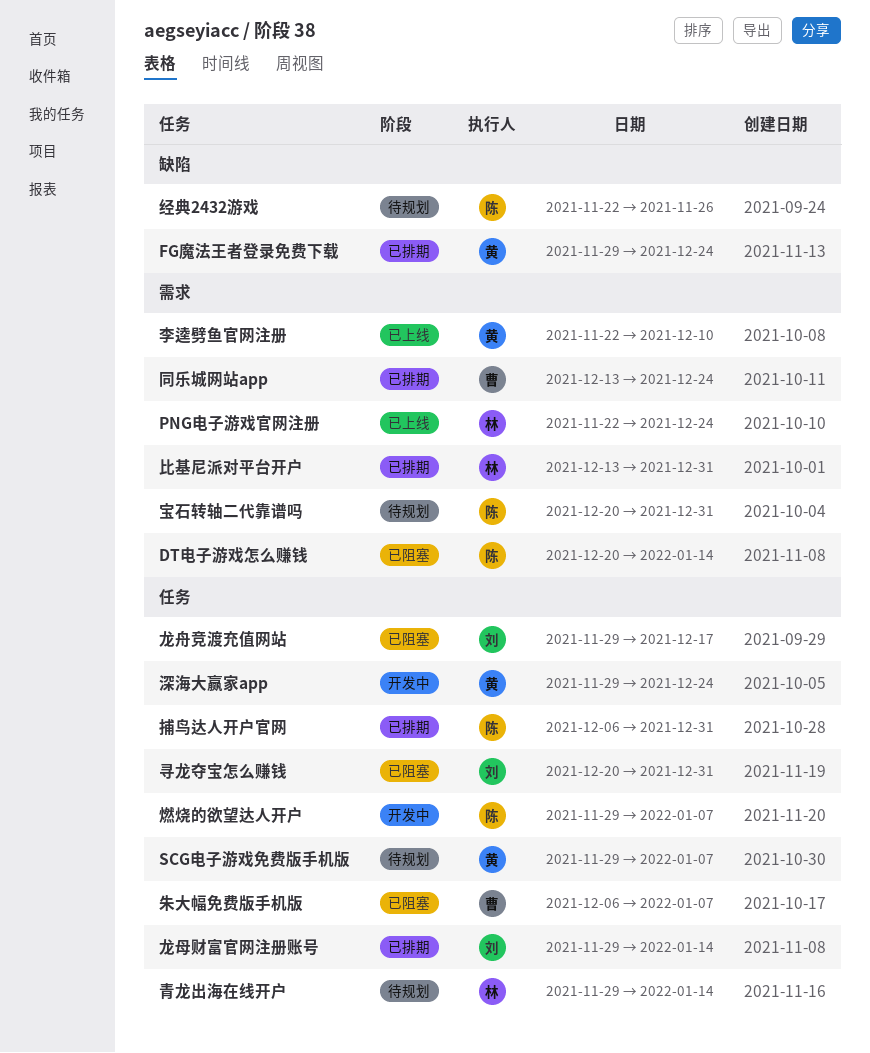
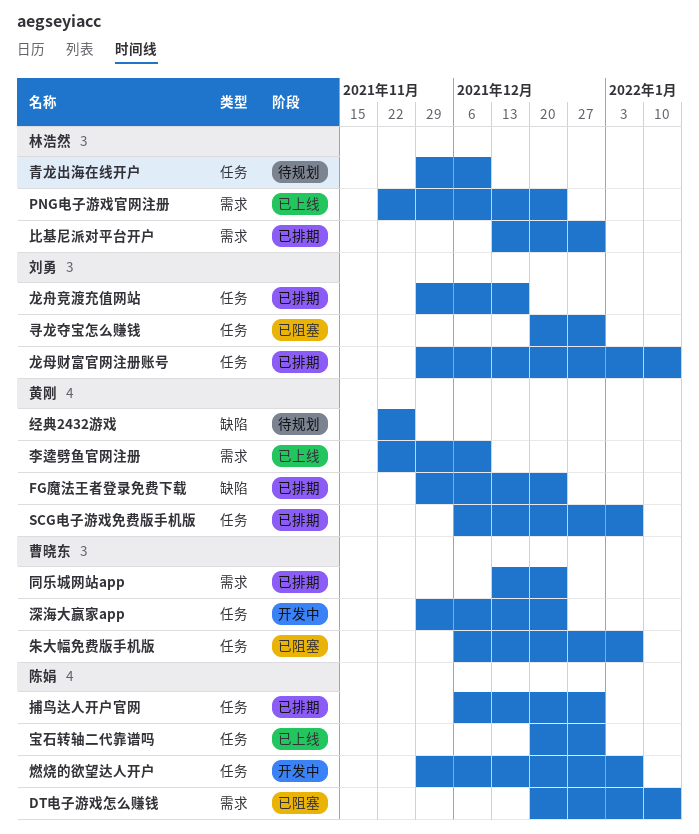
SCG电子游戏免费版手机版, status: 待规划 -> 已排期
SCG电子游戏免费版手机版, start: Nov 29 -> Dec 6
宝石转轴二代靠谱吗, status: 待规划 -> 已上线
宝石转轴二代靠谱吗, label: 需求 -> 任务
深海大赢家app, owner: 黄刚 -> 曹晓东
经典2432游戏, owner: 陈娟 -> 黄刚
青龙出海在线开户, due: Jan 14 -> Dec 10
龙舟竞渡充值网站, status: 已阻塞 -> 已排期

